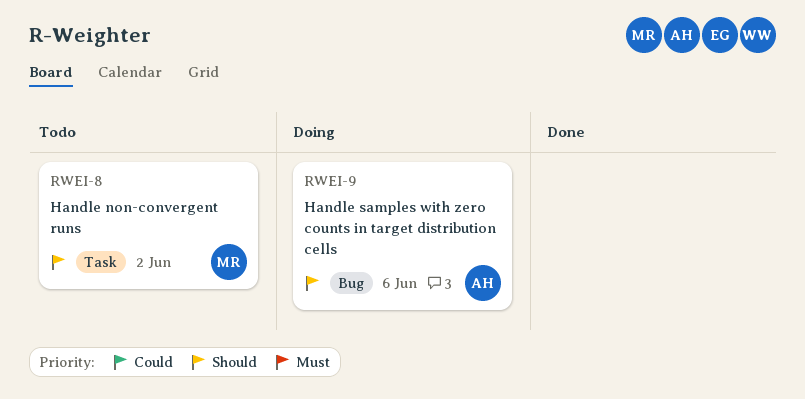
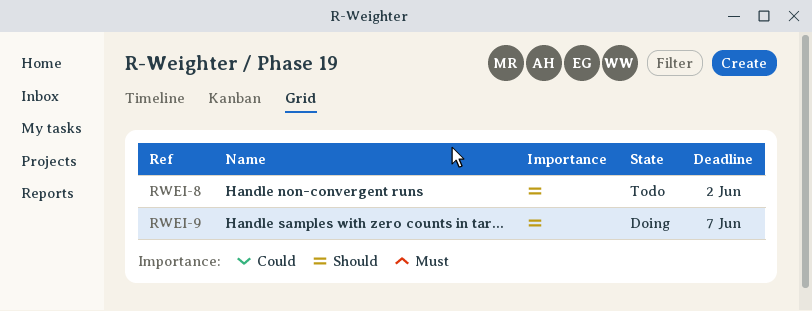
RWEI-9, due: Jun 6 -> Jun 7

